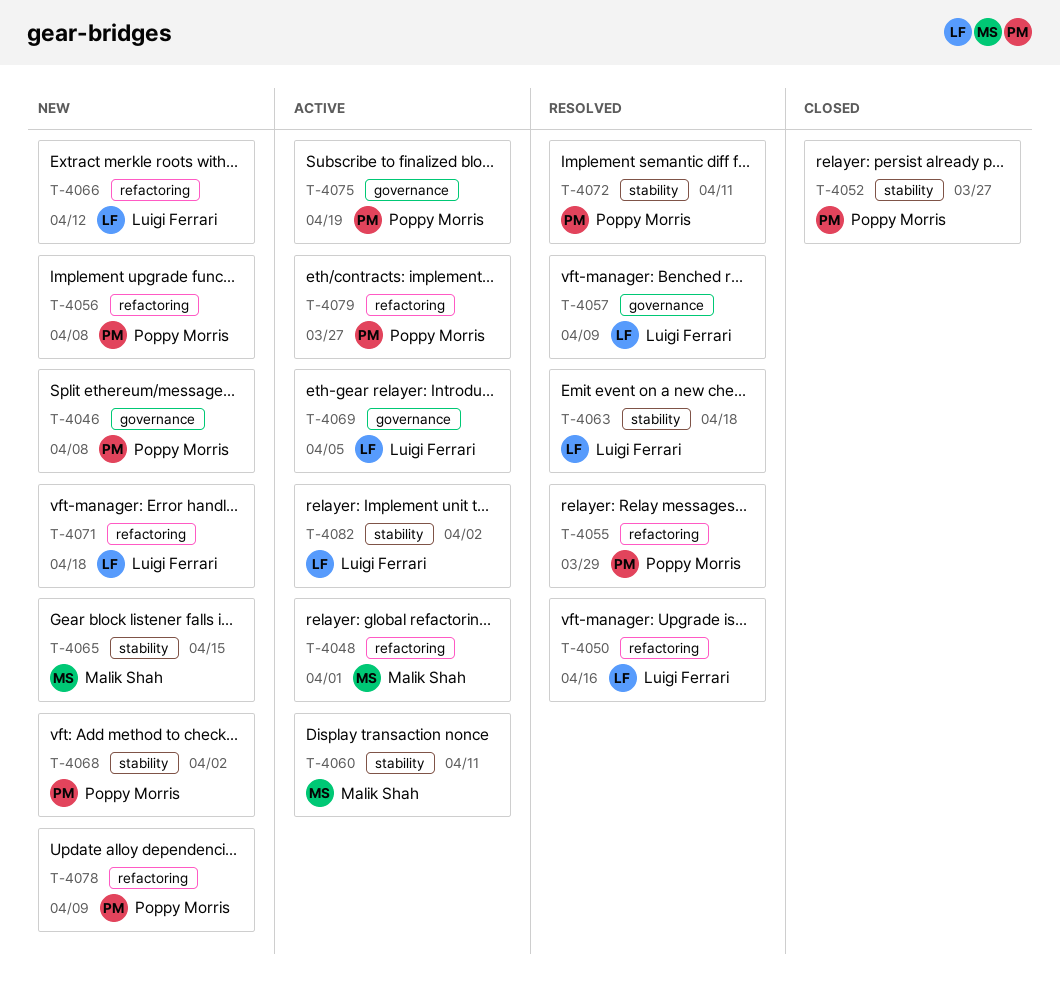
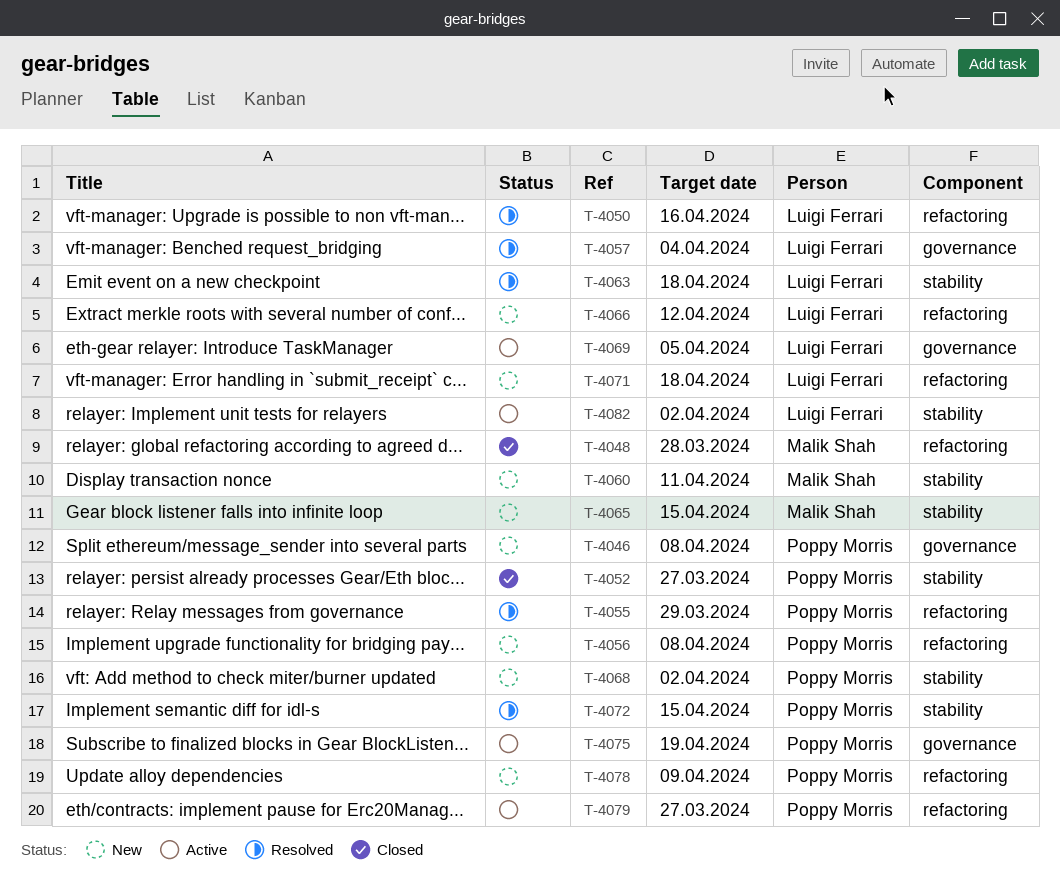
T-4048, status: Active -> Closed
T-4048, due: Apr 1 -> Mar 28
T-4057, due: Apr 9 -> Apr 4
T-4060, status: Active -> New
T-4072, due: Apr 11 -> Apr 15

